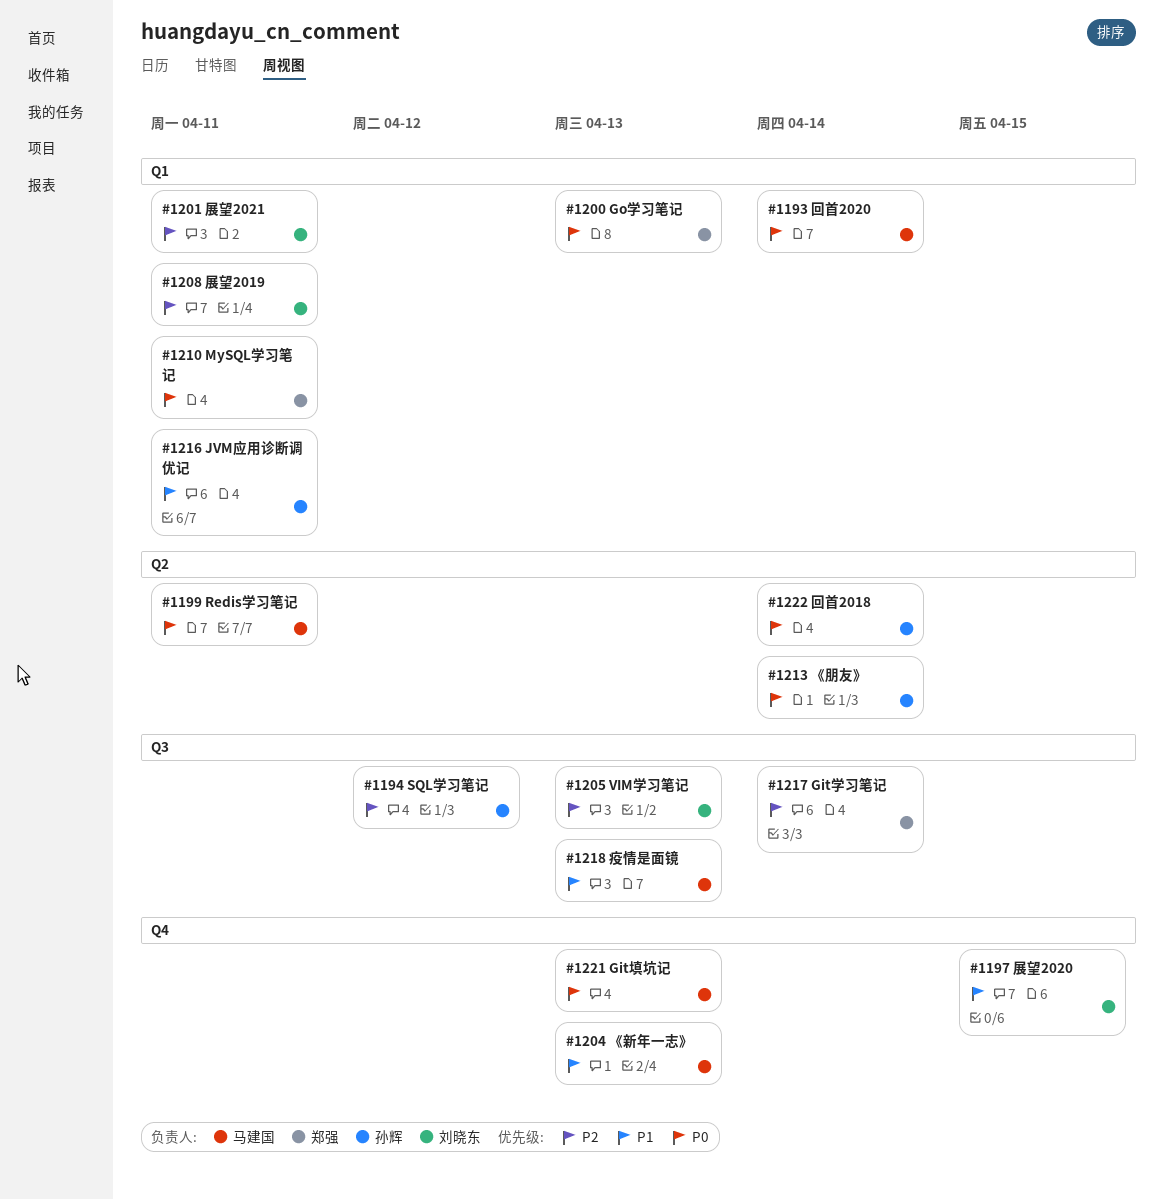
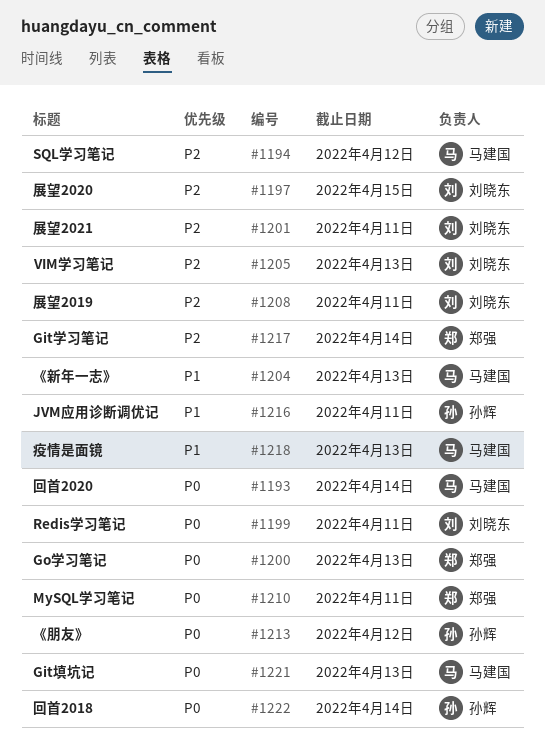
#1194, owner: 孙辉 -> 马建国
#1197, priority: P1 -> P2
#1199, owner: 马建国 -> 刘晓东
#1213, due: Apr 14 -> Apr 12

